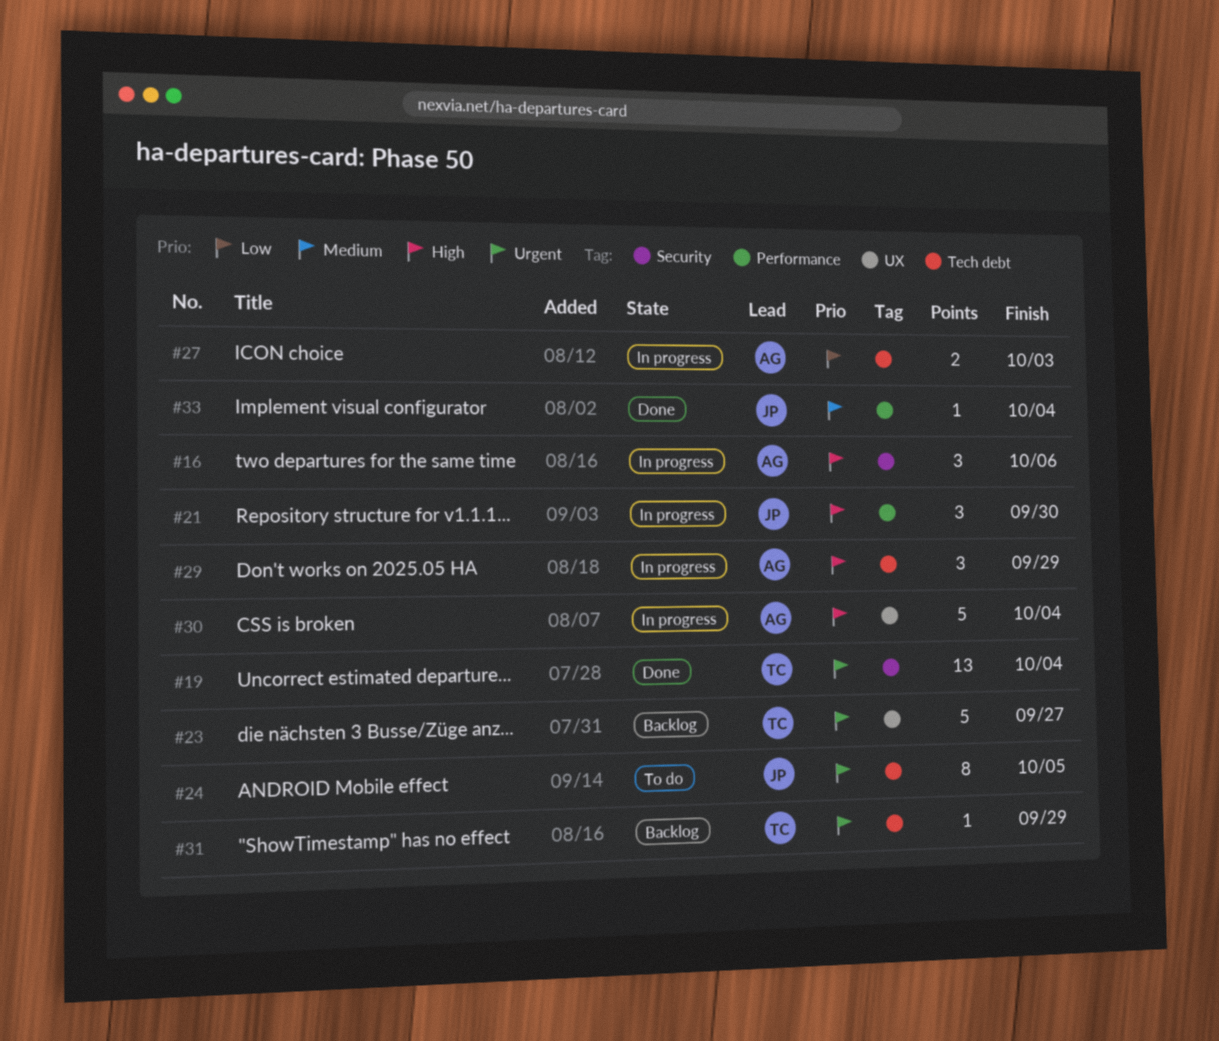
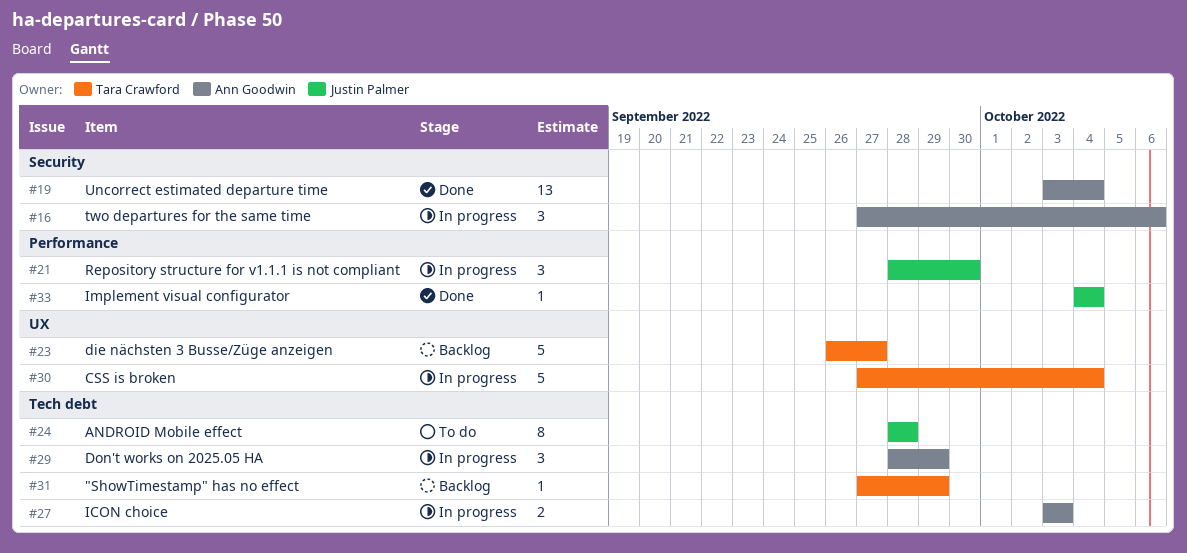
#19, owner: Tara Crawford -> Ann Goodwin
#24, due: Oct 5 -> Sep 28
#30, owner: Ann Goodwin -> Tara Crawford

